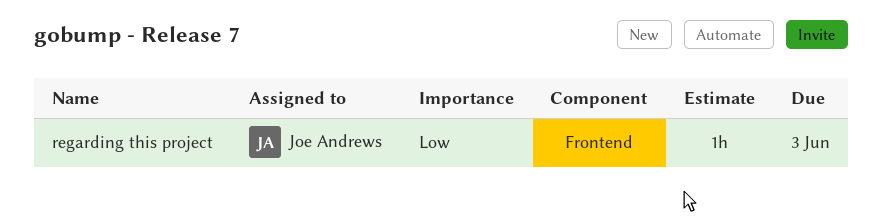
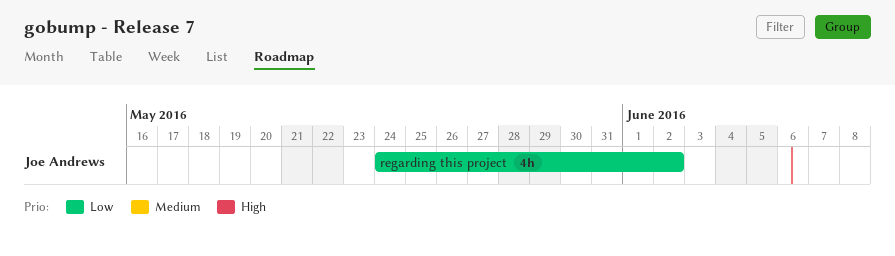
regarding this project, estimate: 1h -> 4h
regarding this project, due: Jun 3 -> Jun 2

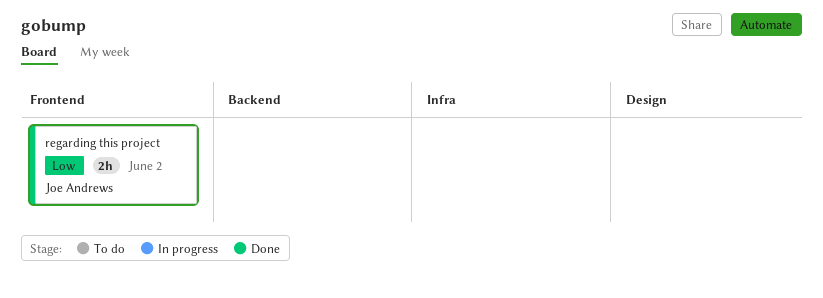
regarding this project, estimate: 4h -> 2h

